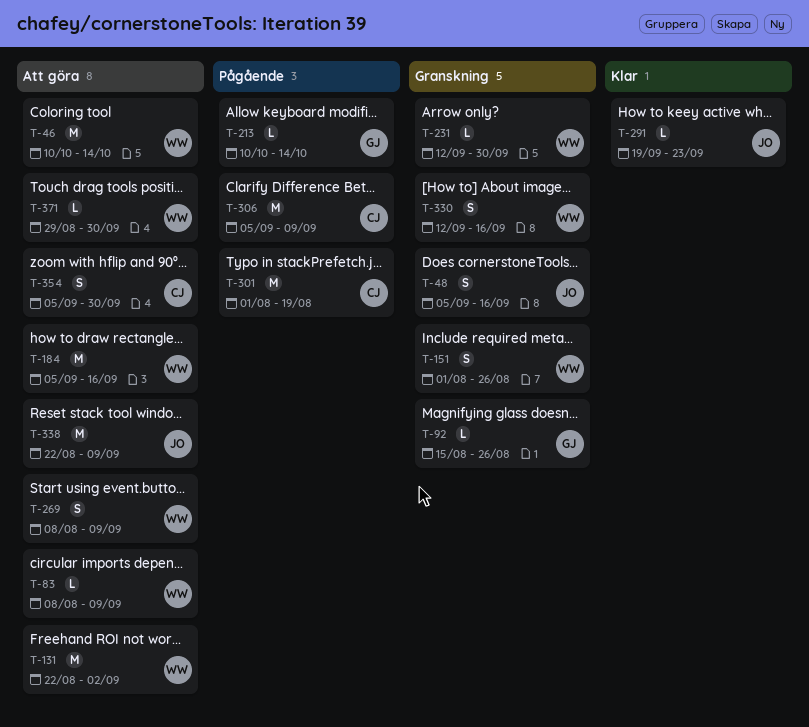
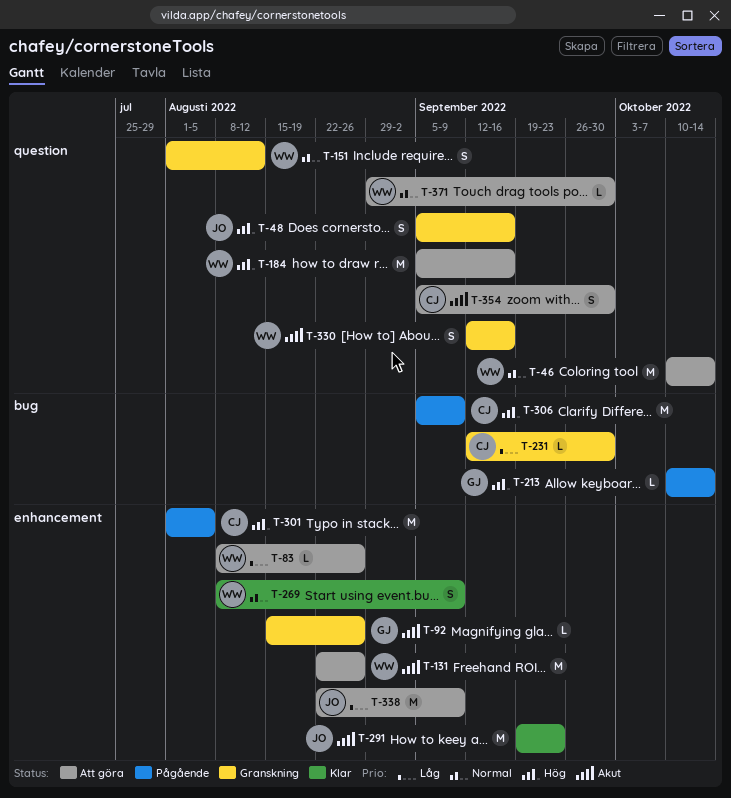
T-83, due: Sep 9 -> Aug 26
T-131, due: Sep 2 -> Aug 26
T-151, due: Aug 26 -> Aug 12
T-231, owner: WW -> CJ
T-269, status: Att göra -> Klar
T-291, estimate: L -> M
T-301, due: Aug 19 -> Aug 5

